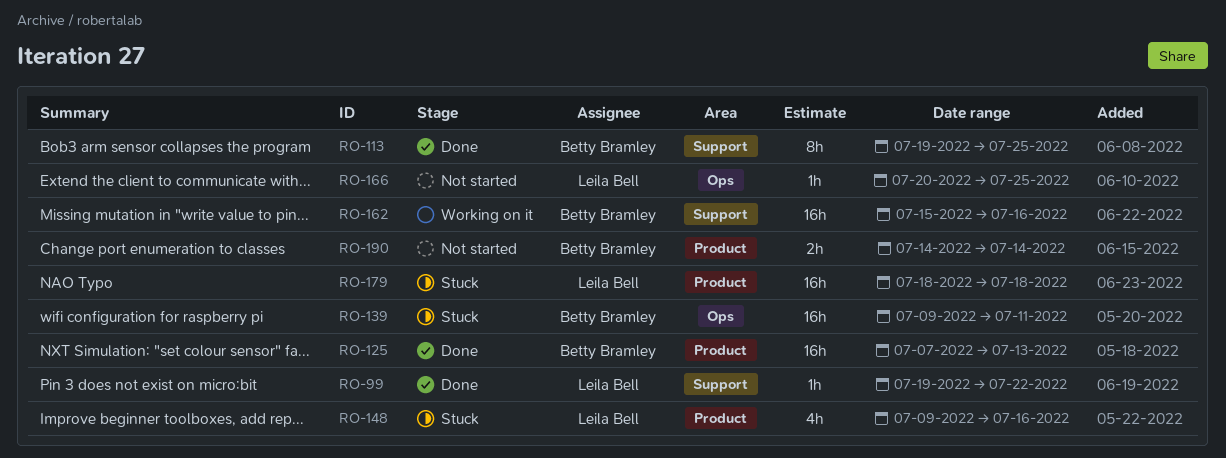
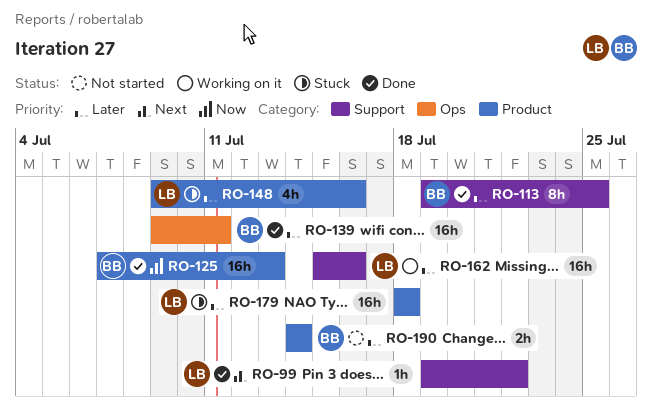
RO-139, status: Stuck -> Done
RO-162, owner: Betty Bramley -> Leila Bell
RO-166: present -> none

